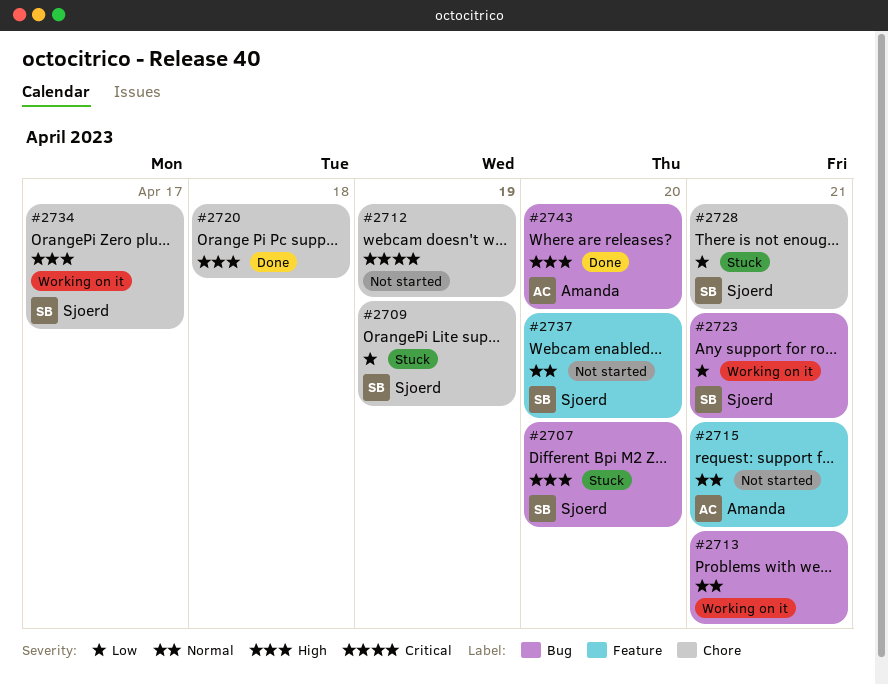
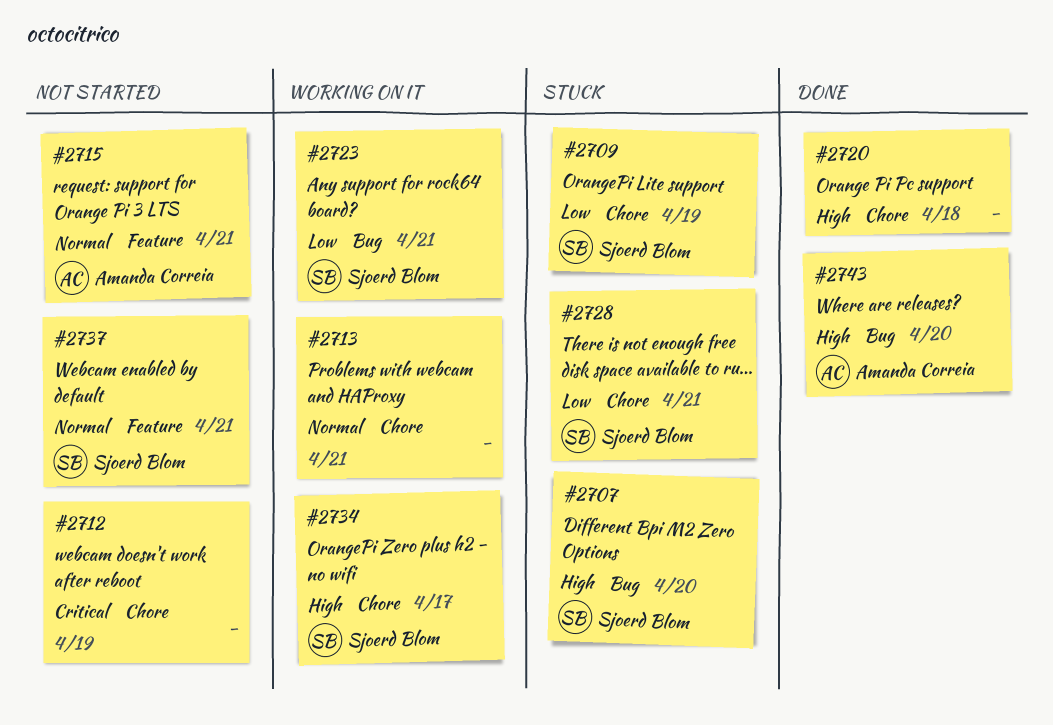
#2713, label: Bug -> Chore
#2737, due: Apr 20 -> Apr 21

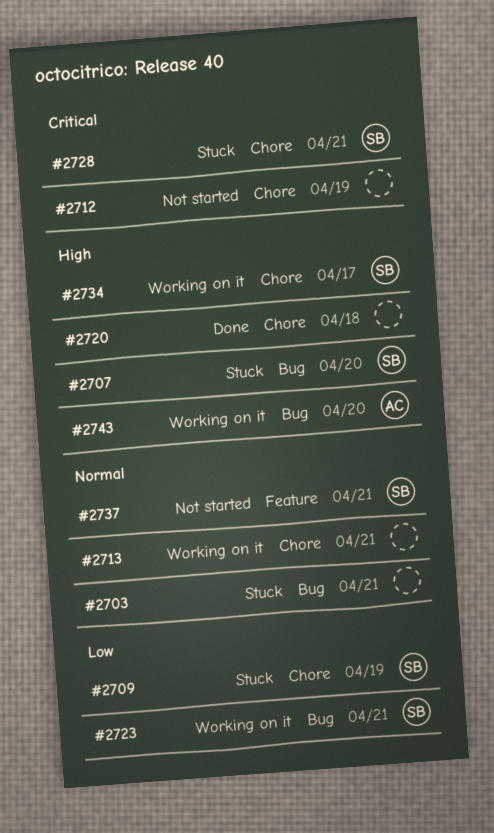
#2703: none -> present
#2715: present -> none
#2728, priority: Low -> Critical
#2743, status: Done -> Working on it

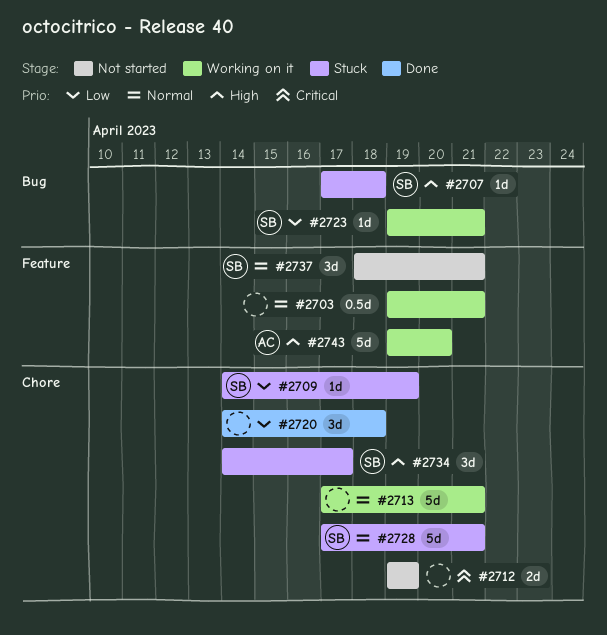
#2703, status: Stuck -> Working on it
#2703, label: Bug -> Feature
#2707, due: Apr 20 -> Apr 18
#2720, priority: High -> Low
#2728, priority: Critical -> Normal
#2734, status: Working on it -> Stuck
#2743, label: Bug -> Feature

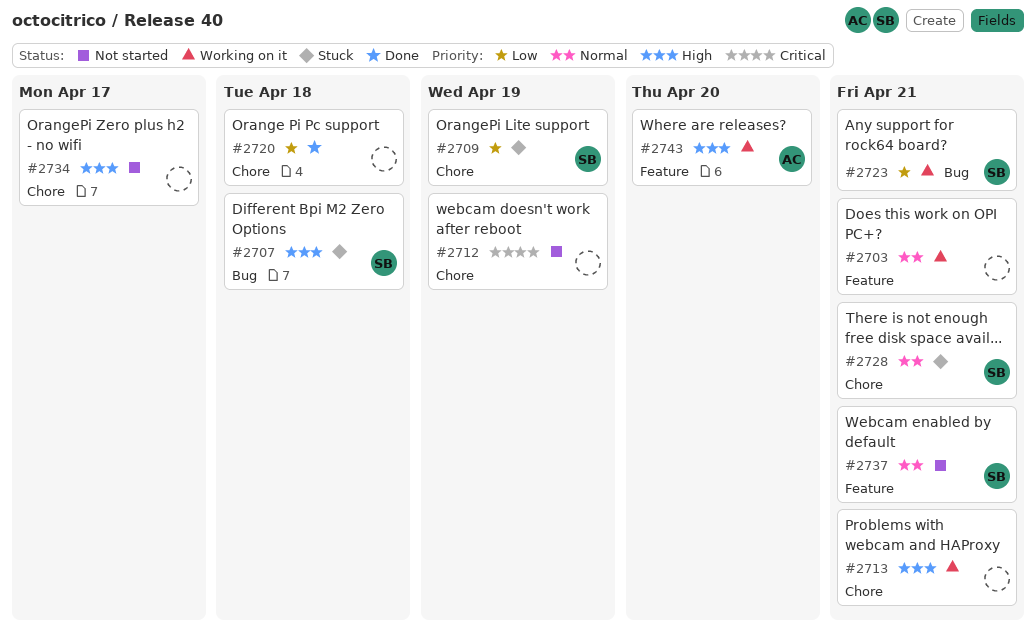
#2713, priority: Normal -> High
#2734, status: Stuck -> Not started
#2734, owner: SB -> none

